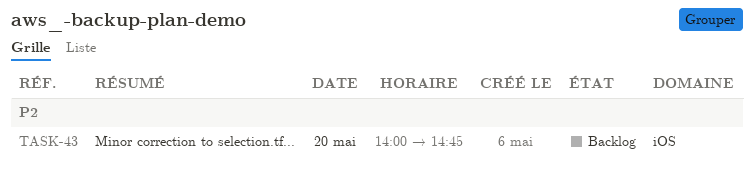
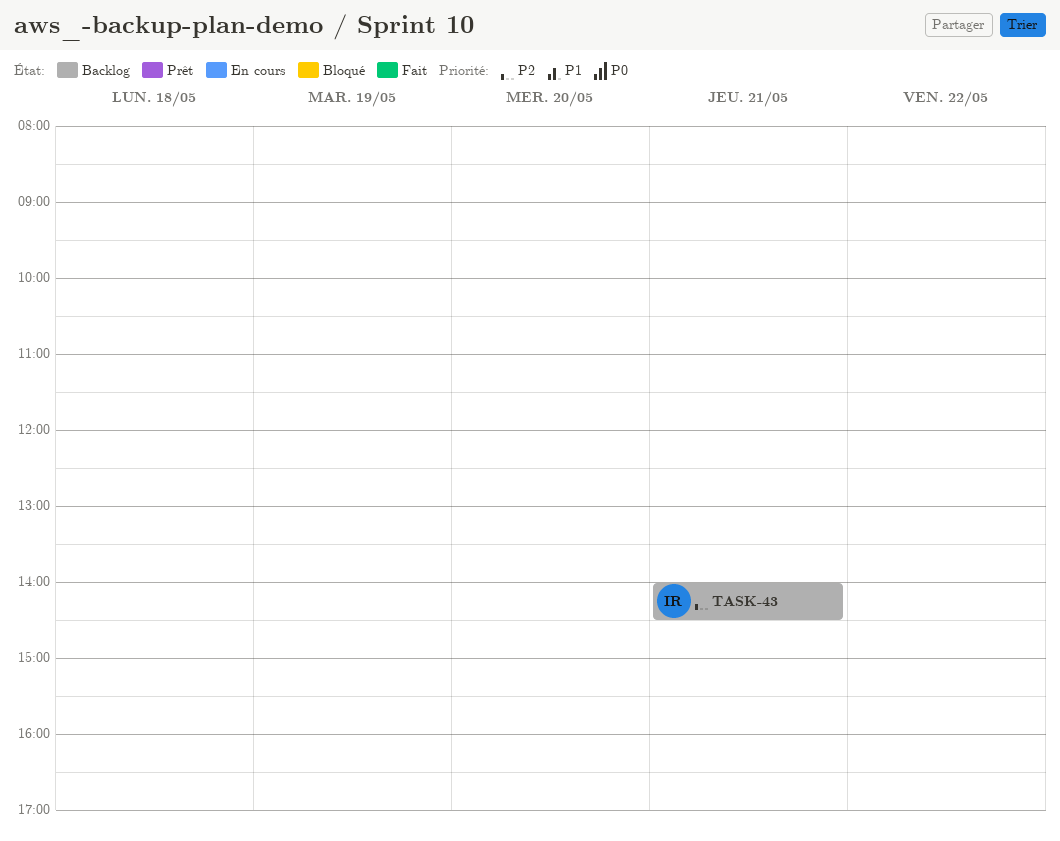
TASK-43, day: May 20 -> May 21
TASK-43, ends: 14:45 -> 14:30

